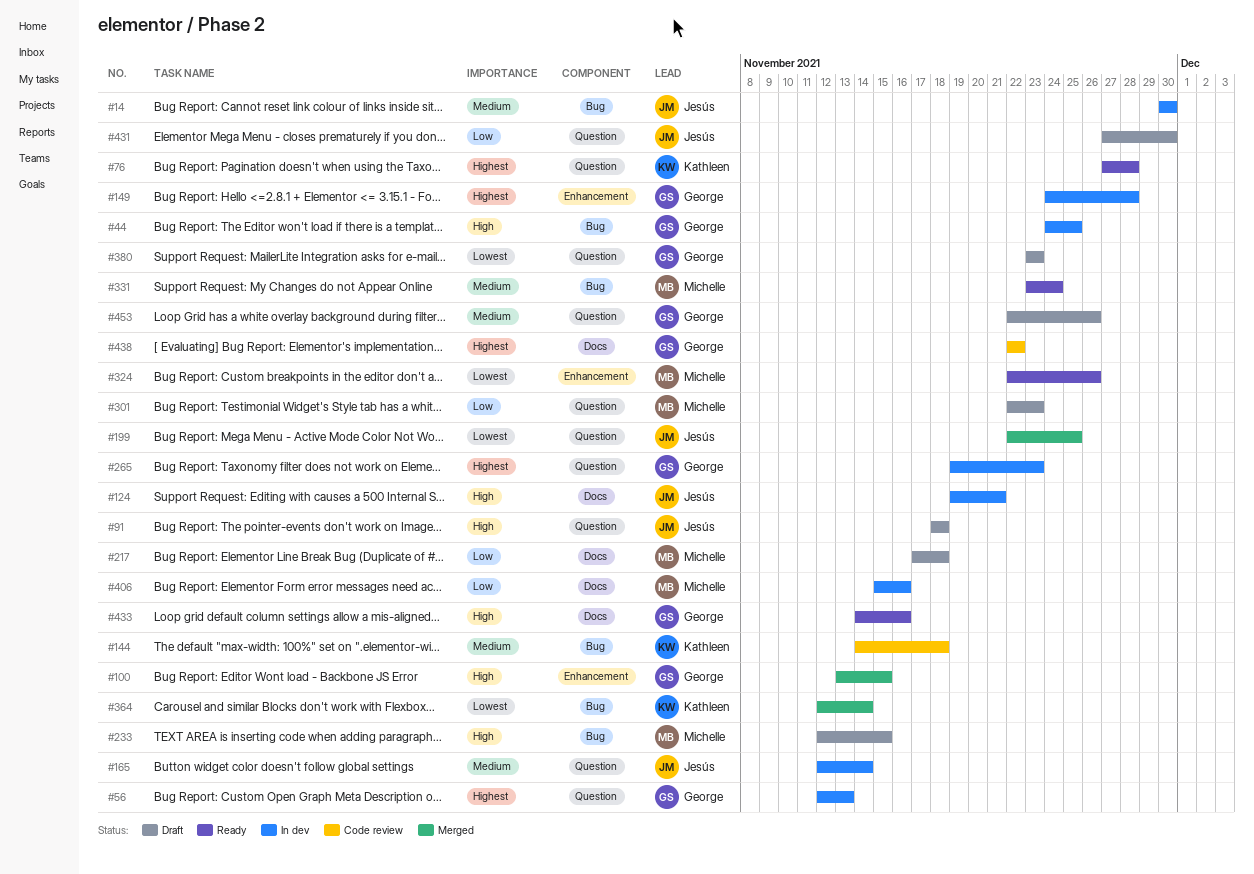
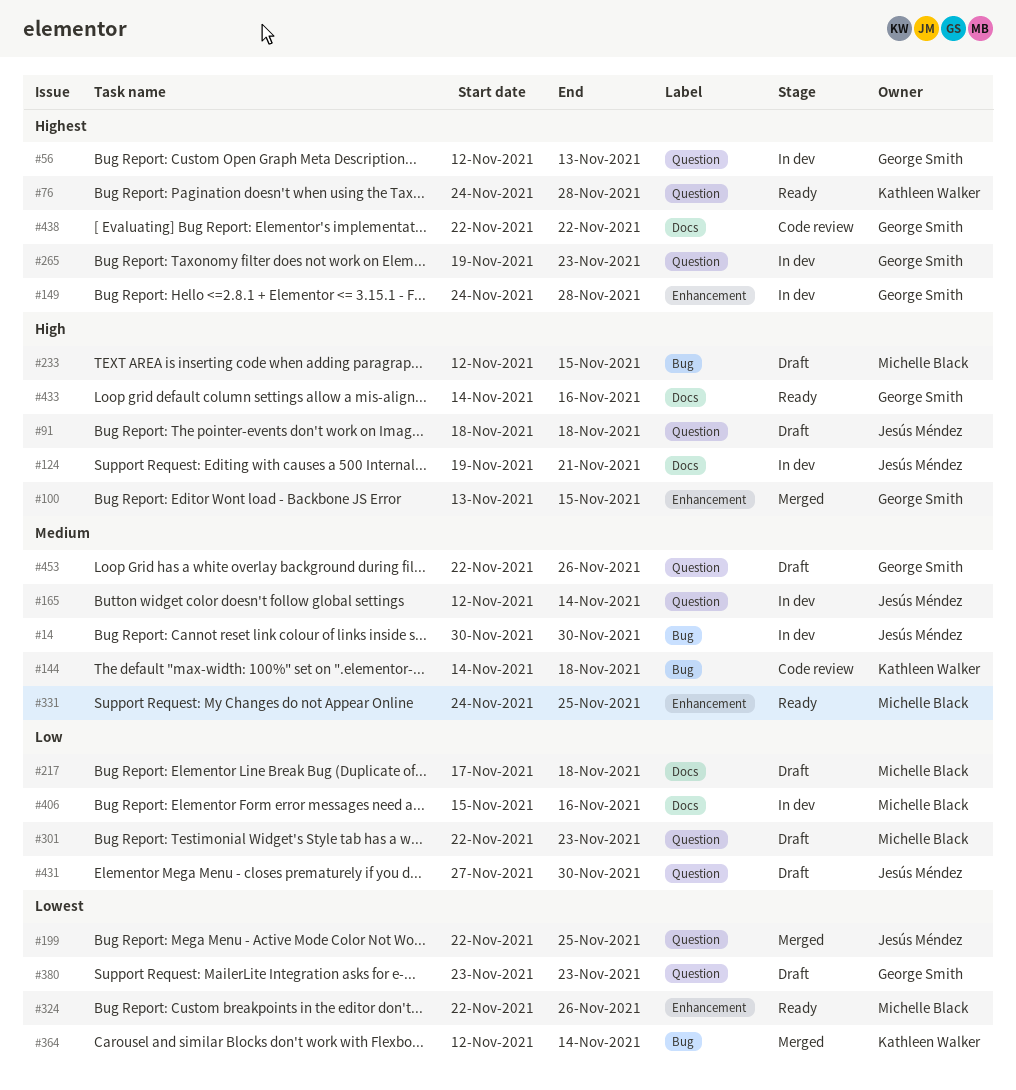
#44: present -> none
#76, start: Nov 27 -> Nov 24
#331, label: Bug -> Enhancement
#331, start: Nov 23 -> Nov 24
#331, due: Nov 24 -> Nov 25

